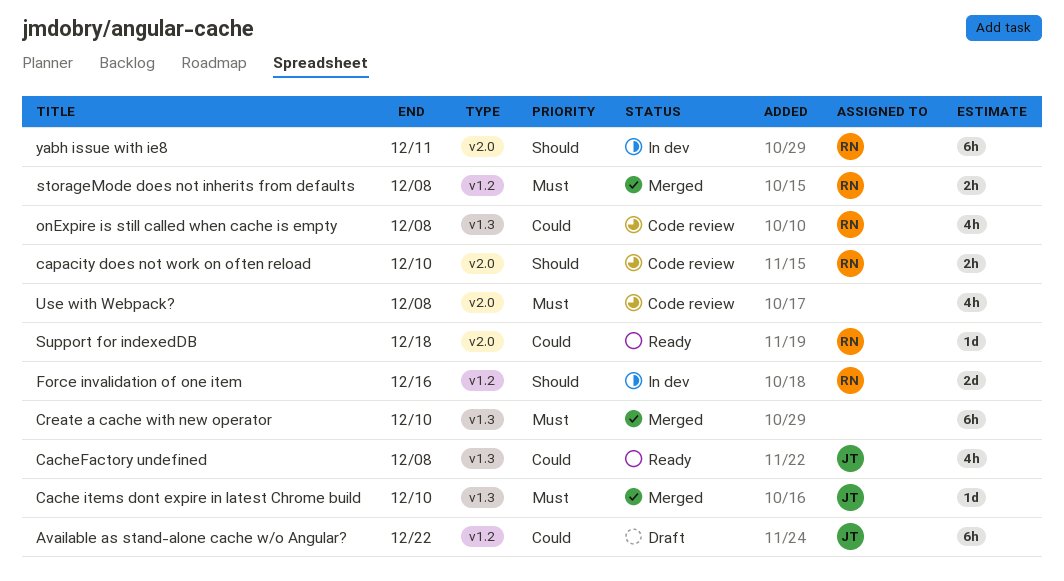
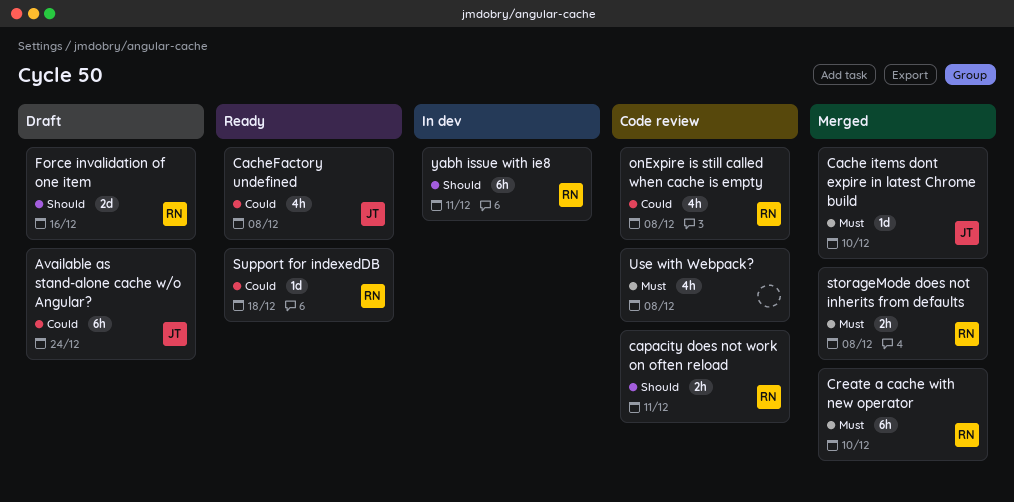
Available as stand-alone cache w/o Angular?, due: Dec 22 -> Dec 24
capacity does not work on often reload, due: Dec 10 -> Dec 11
Create a cache with new operator, owner: none -> RN
Force invalidation of one item, status: In dev -> Draft

